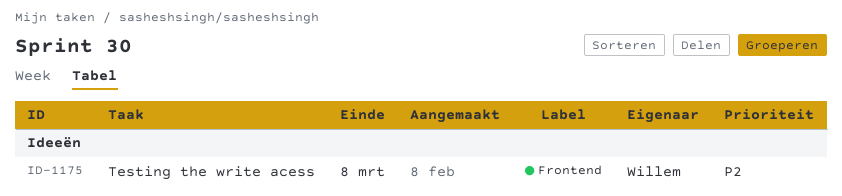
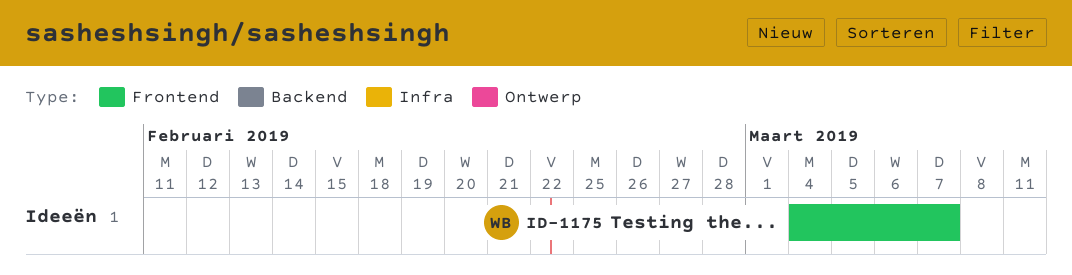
ID-1175, due: Mar 8 -> Mar 7

